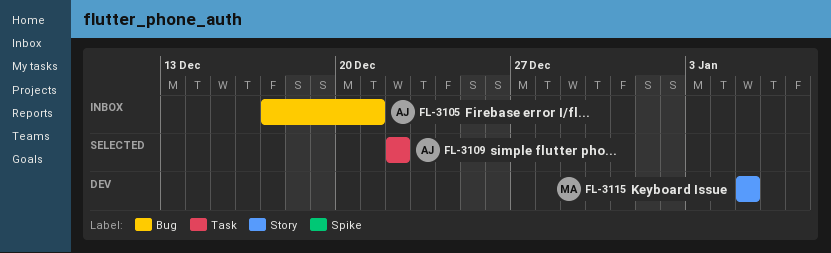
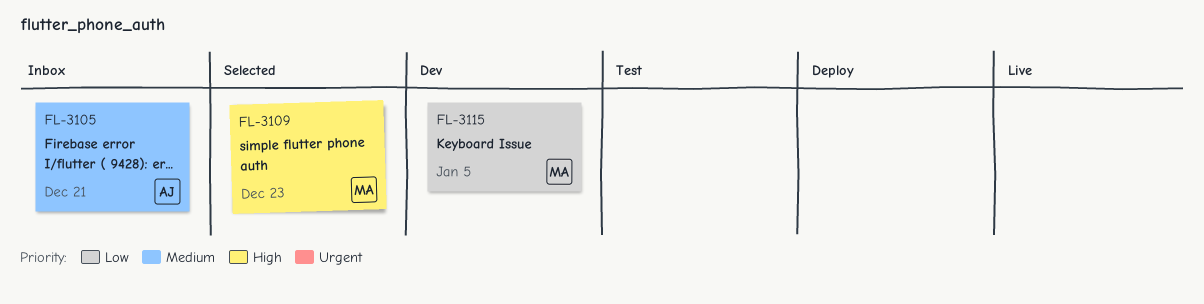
FL-3109, owner: AJ -> MA
FL-3109, due: Dec 22 -> Dec 23

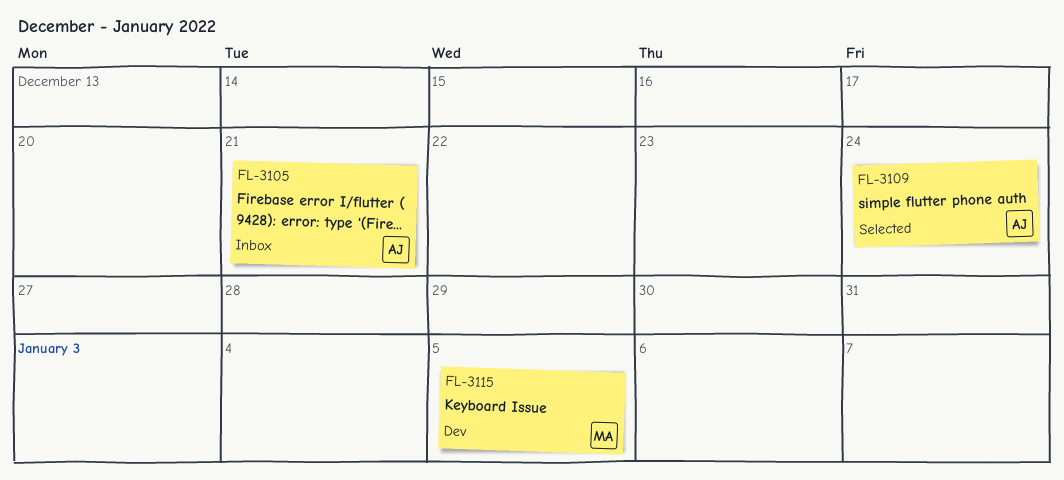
FL-3109, owner: MA -> AJ
FL-3109, due: Dec 23 -> Dec 24

